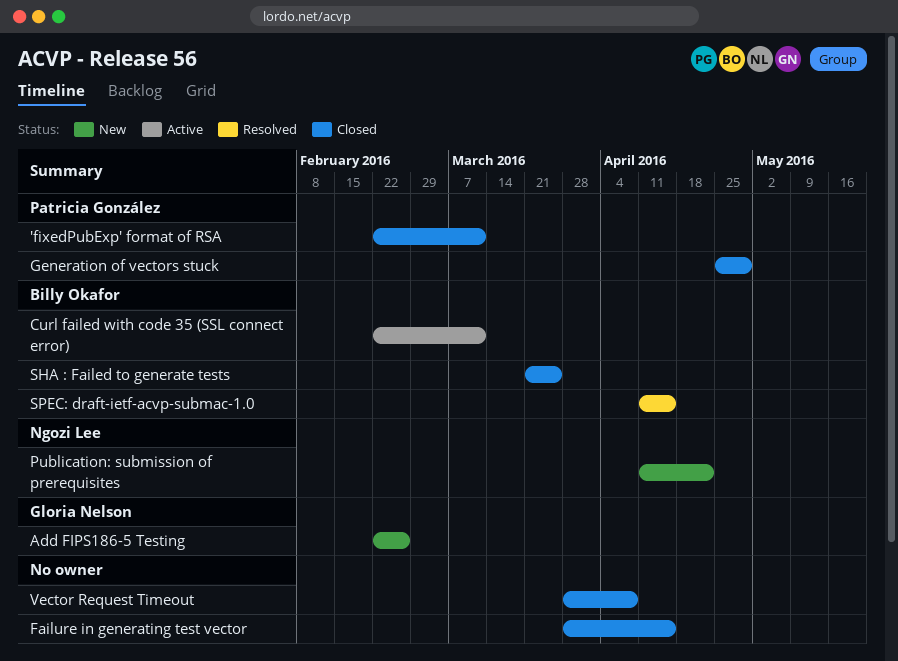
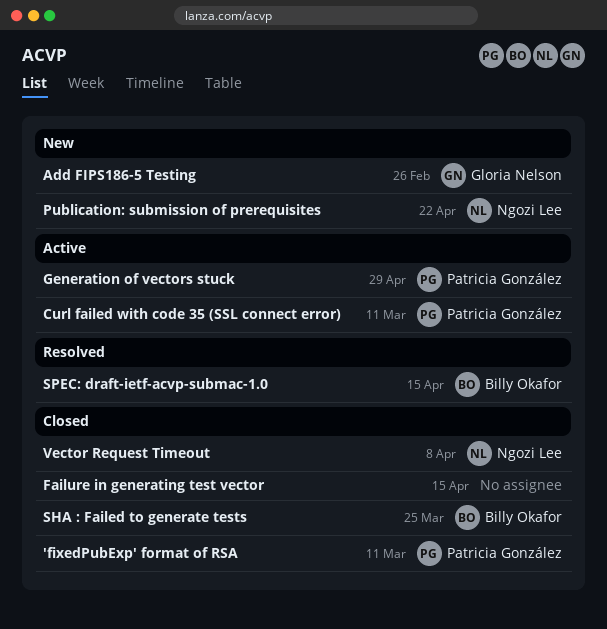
Curl failed with code 35 (SSL connect error), owner: Billy Okafor -> Patricia González
Generation of vectors stuck, status: Closed -> Active
Vector Request Timeout, owner: none -> Ngozi Lee

